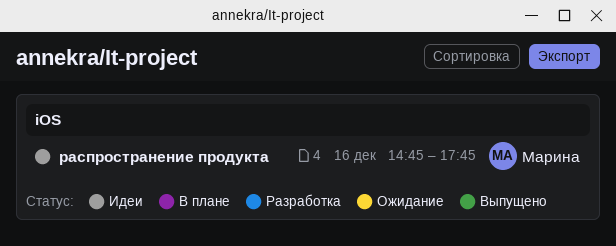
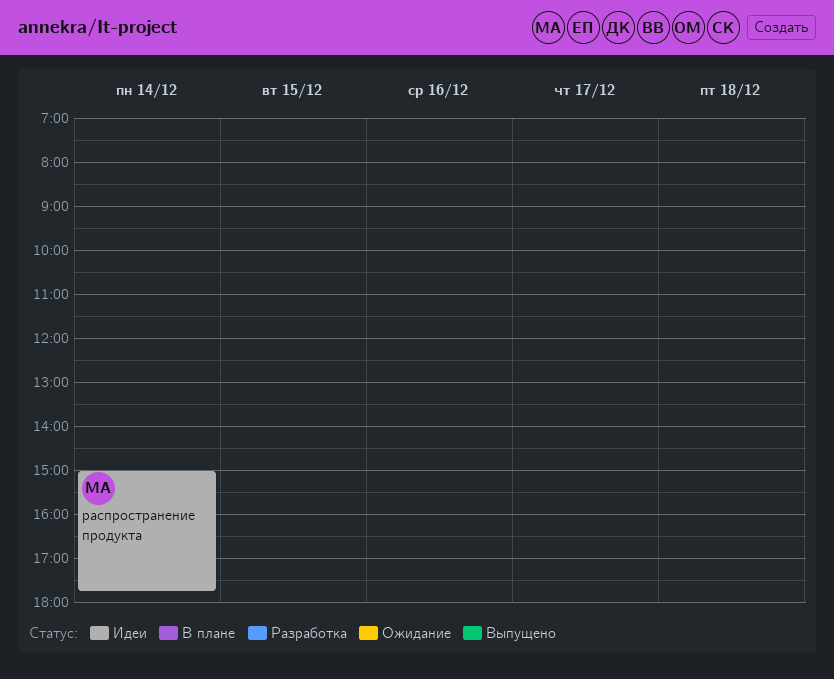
распространение продукта, day: Dec 16 -> Dec 14
распространение продукта, begins: 14:45 -> 15:00

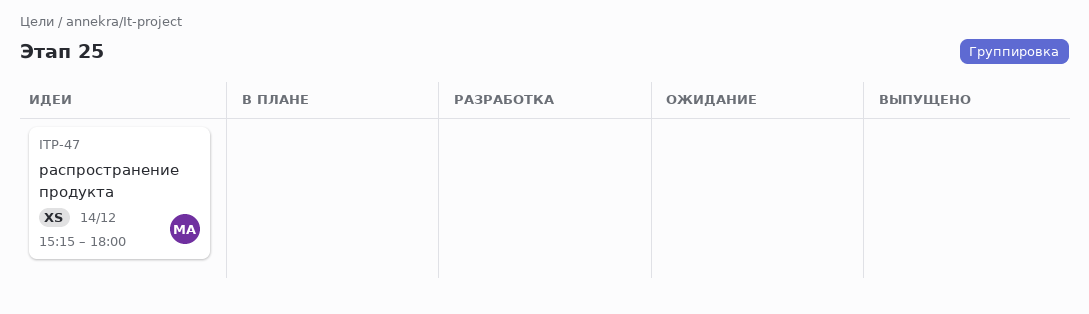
распространение продукта, begins: 15:00 -> 15:15
распространение продукта, ends: 17:45 -> 18:00

